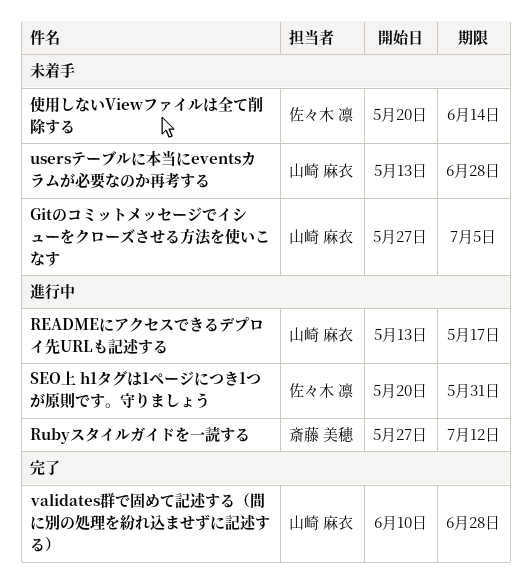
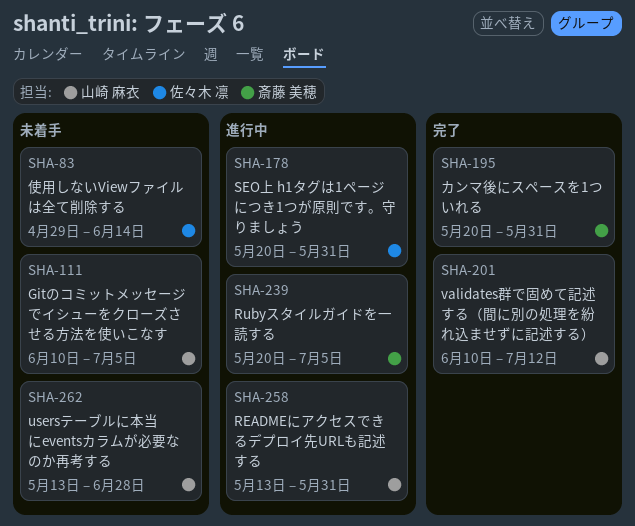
Gitのコミットメッセージでイシューをクローズさせる方法を使いこなす, start: May 27 -> Jun 10
READMEにアクセスできるデプロイ先URLも記述する, due: May 17 -> May 31
Rubyスタイルガイドを一読する, start: May 27 -> May 20
Rubyスタイルガイドを一読する, due: Jul 12 -> Jul 5
validates群で固めて記述する（間に別の処理を紛れ込ませずに記述する）, due: Jun 28 -> Jul 12
カンマ後にスペースを1ついれる: none -> present
使用しないViewファイルは全て削除する, start: May 20 -> Apr 29

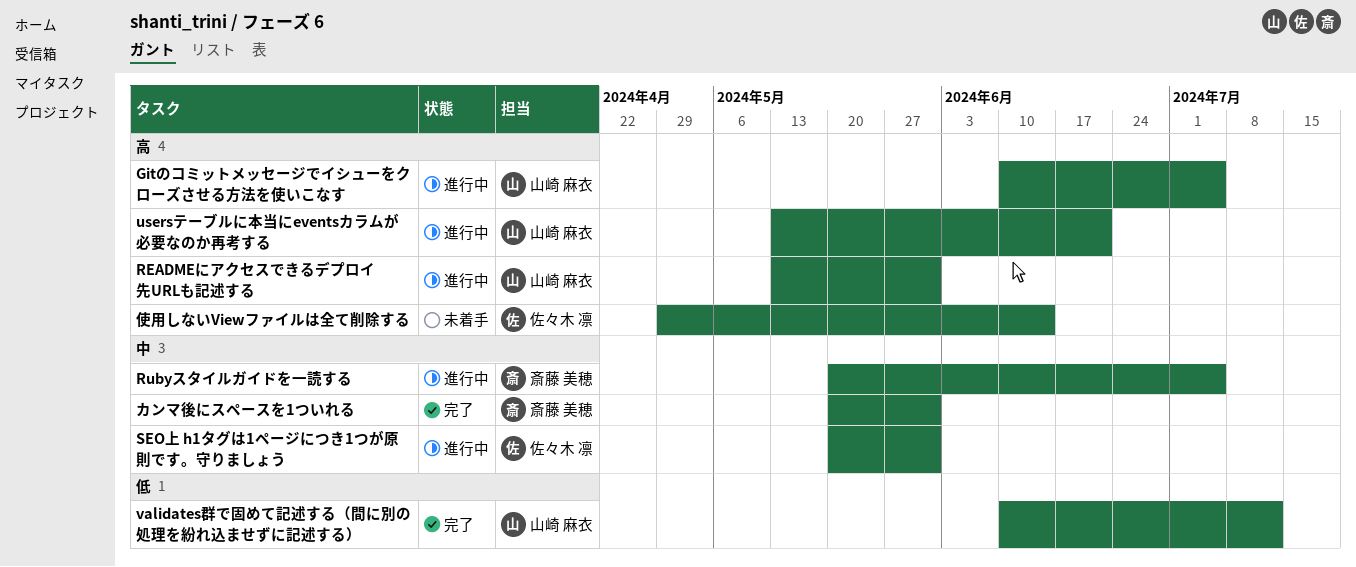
Gitのコミットメッセージでイシューをクローズさせる方法を使いこなす, status: 未着手 -> 進行中
usersテーブルに本当にeventsカラムが必要なのか再考する, status: 未着手 -> 進行中
usersテーブルに本当にeventsカラムが必要なのか再考する, due: Jun 28 -> Jun 21

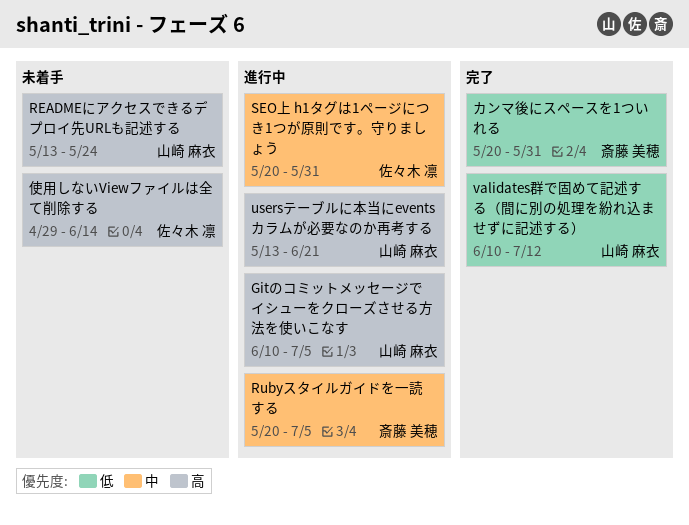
READMEにアクセスできるデプロイ先URLも記述する, status: 進行中 -> 未着手
READMEにアクセスできるデプロイ先URLも記述する, due: May 31 -> May 24
カンマ後にスペースを1ついれる, priority: 中 -> 低

